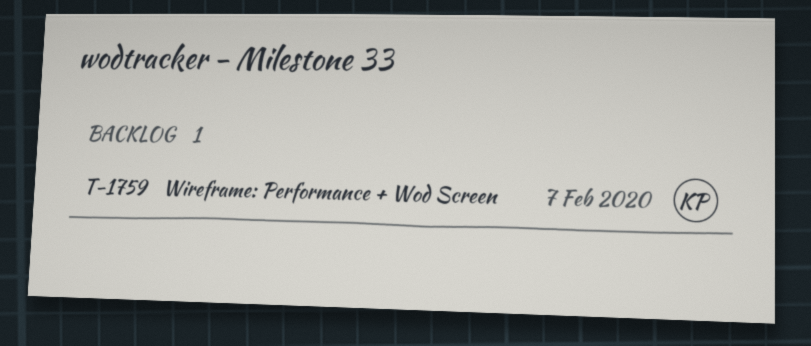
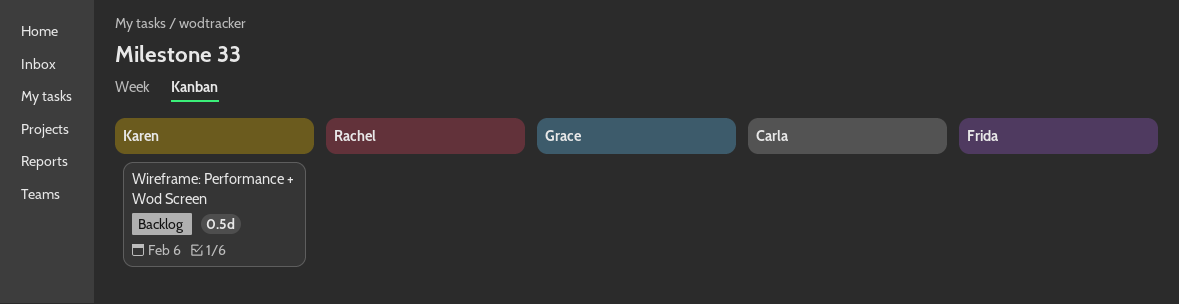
Wireframe: Performance + Wod Screen, due: Feb 7 -> Feb 6

